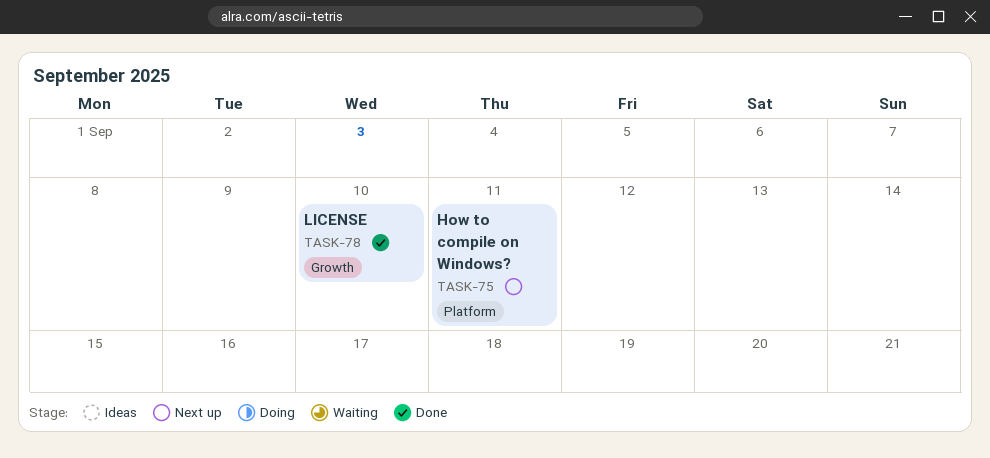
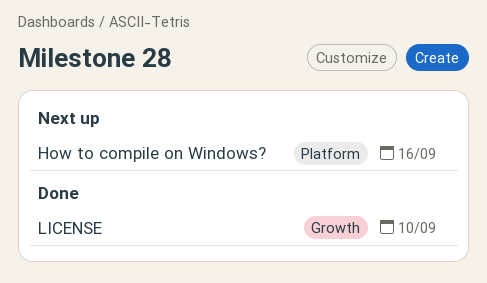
How to compile on Windows?, due: Sep 11 -> Sep 16

